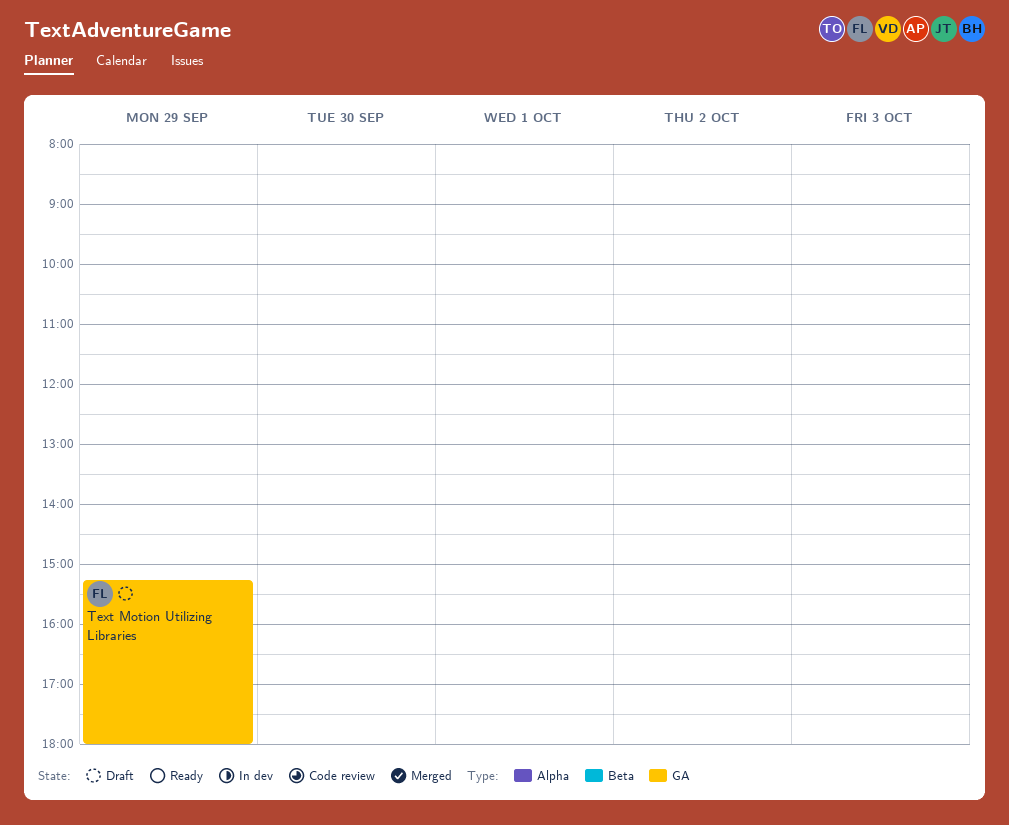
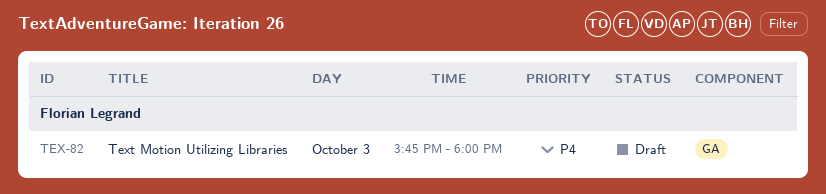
Text Motion Utilizing Libraries, day: Sep 29 -> Oct 3
Text Motion Utilizing Libraries, begins: 15:15 -> 15:45

